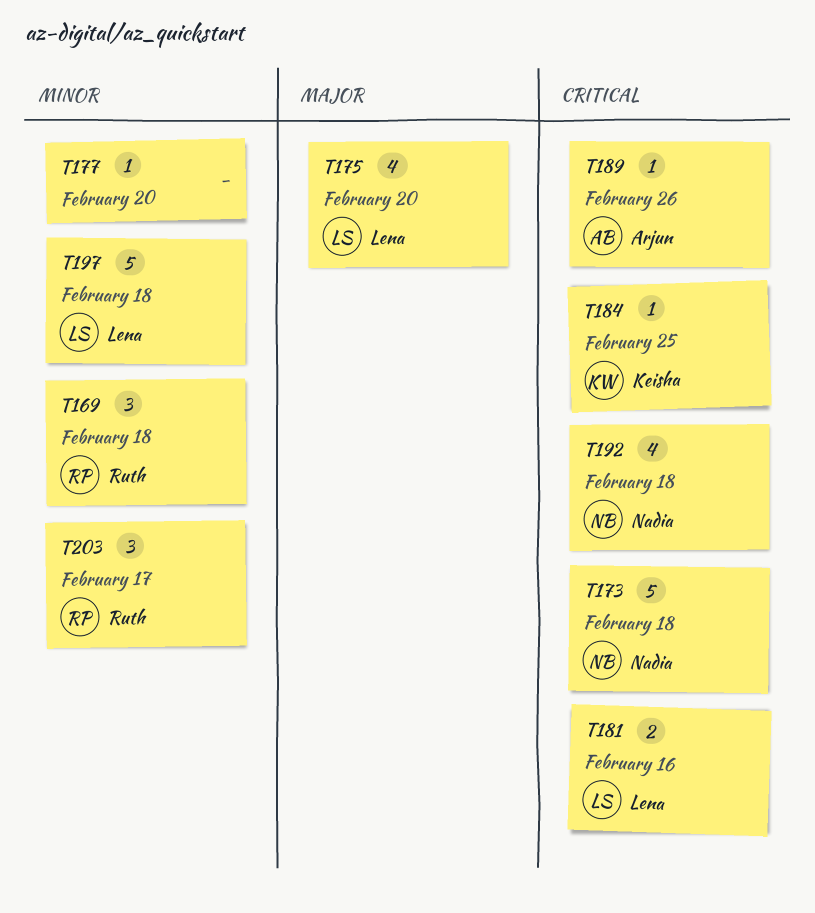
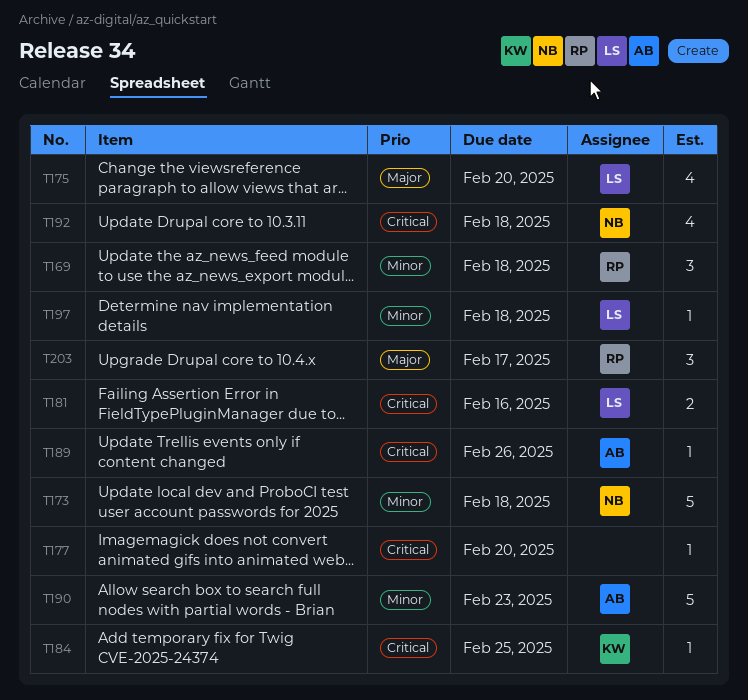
T173, priority: Critical -> Minor
T177, priority: Minor -> Critical
T190: none -> present
T197, estimate: 5 -> 1
T203, priority: Minor -> Major

